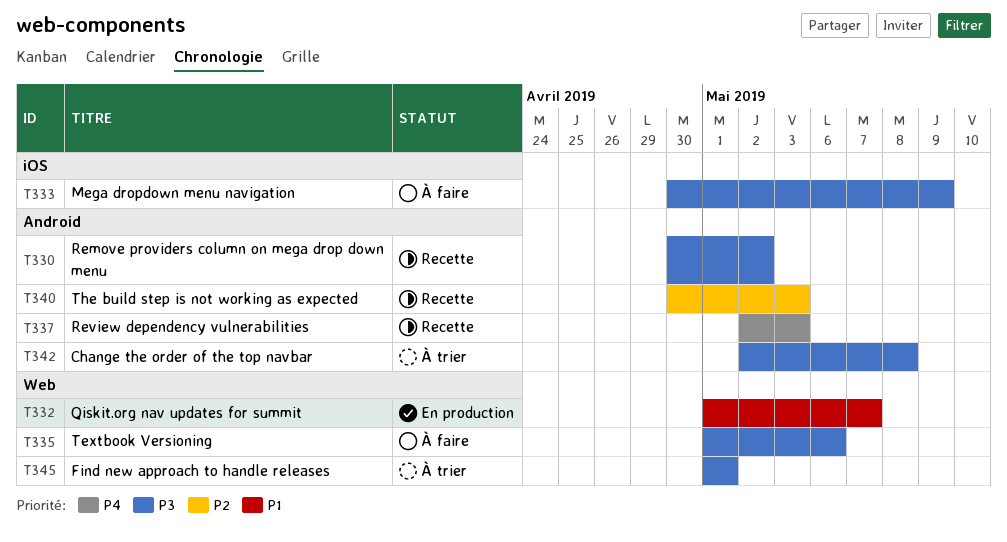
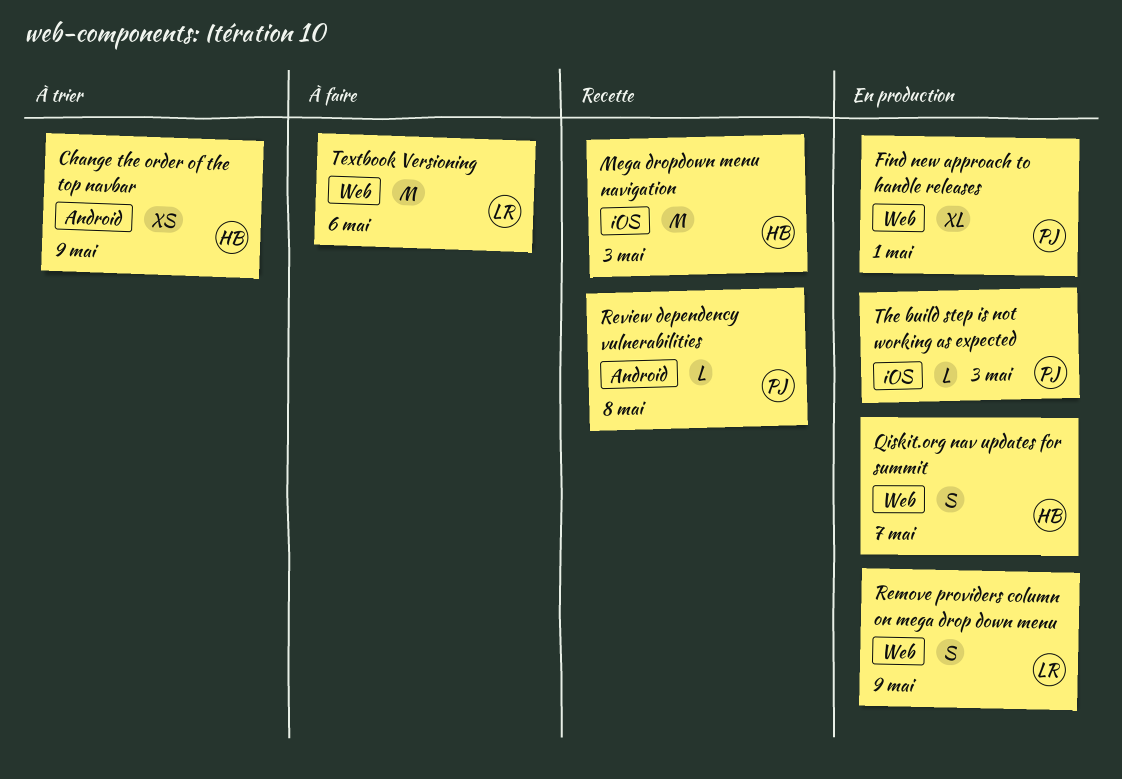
Change the order of the top navbar, due: May 8 -> May 9
Find new approach to handle releases, status: À trier -> En production
Mega dropdown menu navigation, status: À faire -> Recette
Mega dropdown menu navigation, due: May 9 -> May 3
Remove providers column on mega drop down menu, status: Recette -> En production
Remove providers column on mega drop down menu, label: Android -> Web
Remove providers column on mega drop down menu, due: May 2 -> May 9
Review dependency vulnerabilities, due: May 3 -> May 8
The build step is not working as expected, status: Recette -> En production
The build step is not working as expected, label: Android -> iOS

